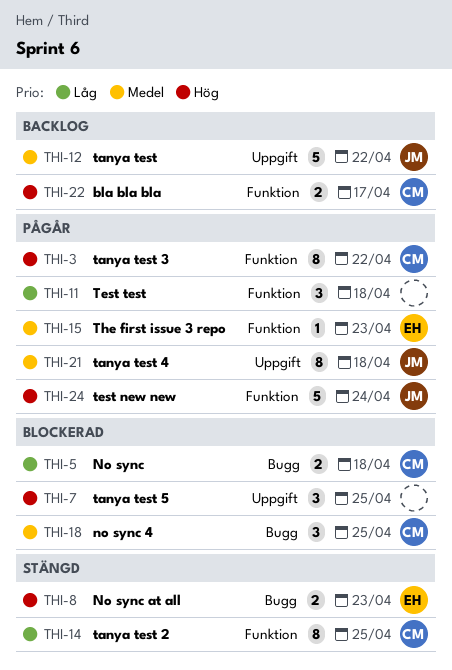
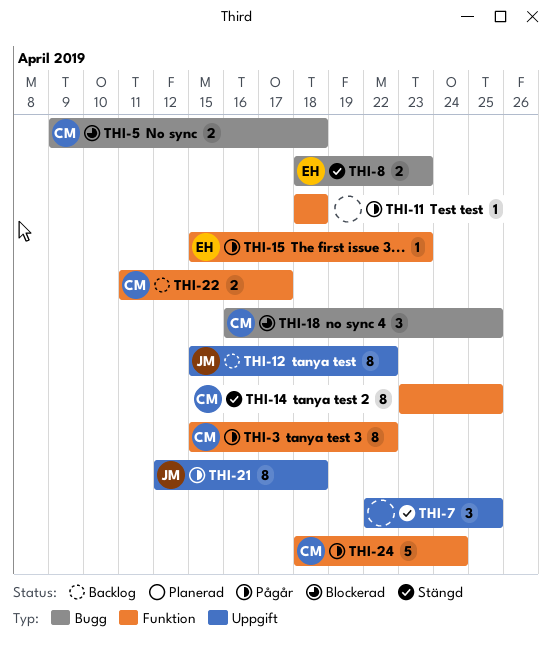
THI-7, status: Blockerad -> Stängd
THI-11, estimate: 3 -> 1
THI-12, estimate: 5 -> 8
THI-24, owner: JM -> CM

